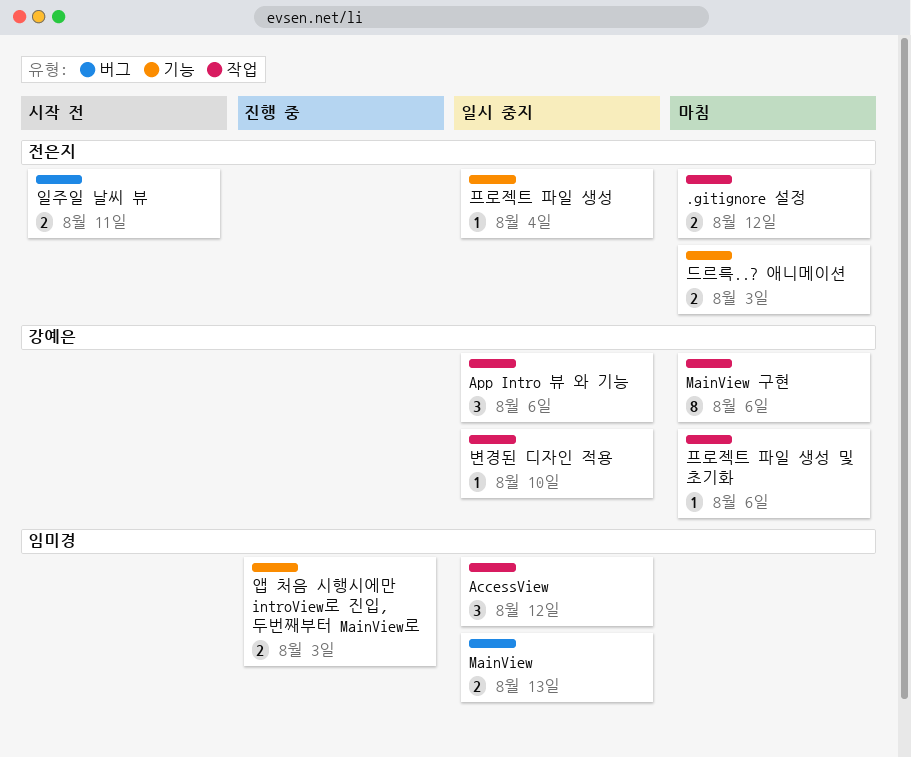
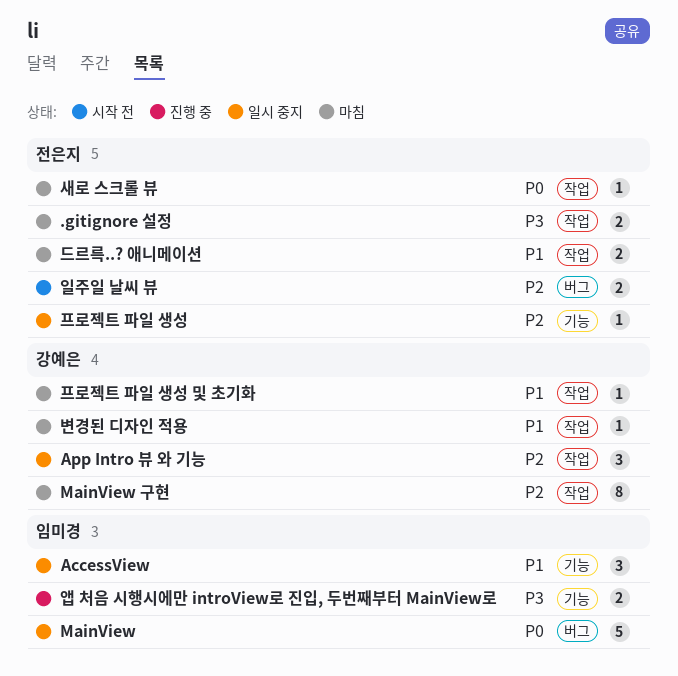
AccessView, label: 작업 -> 기능
MainView, estimate: 2 -> 5
드르륵..? 애니메이션, label: 기능 -> 작업
변경된 디자인 적용, status: 일시 중지 -> 마침
새로 스크롤 뷰: none -> present

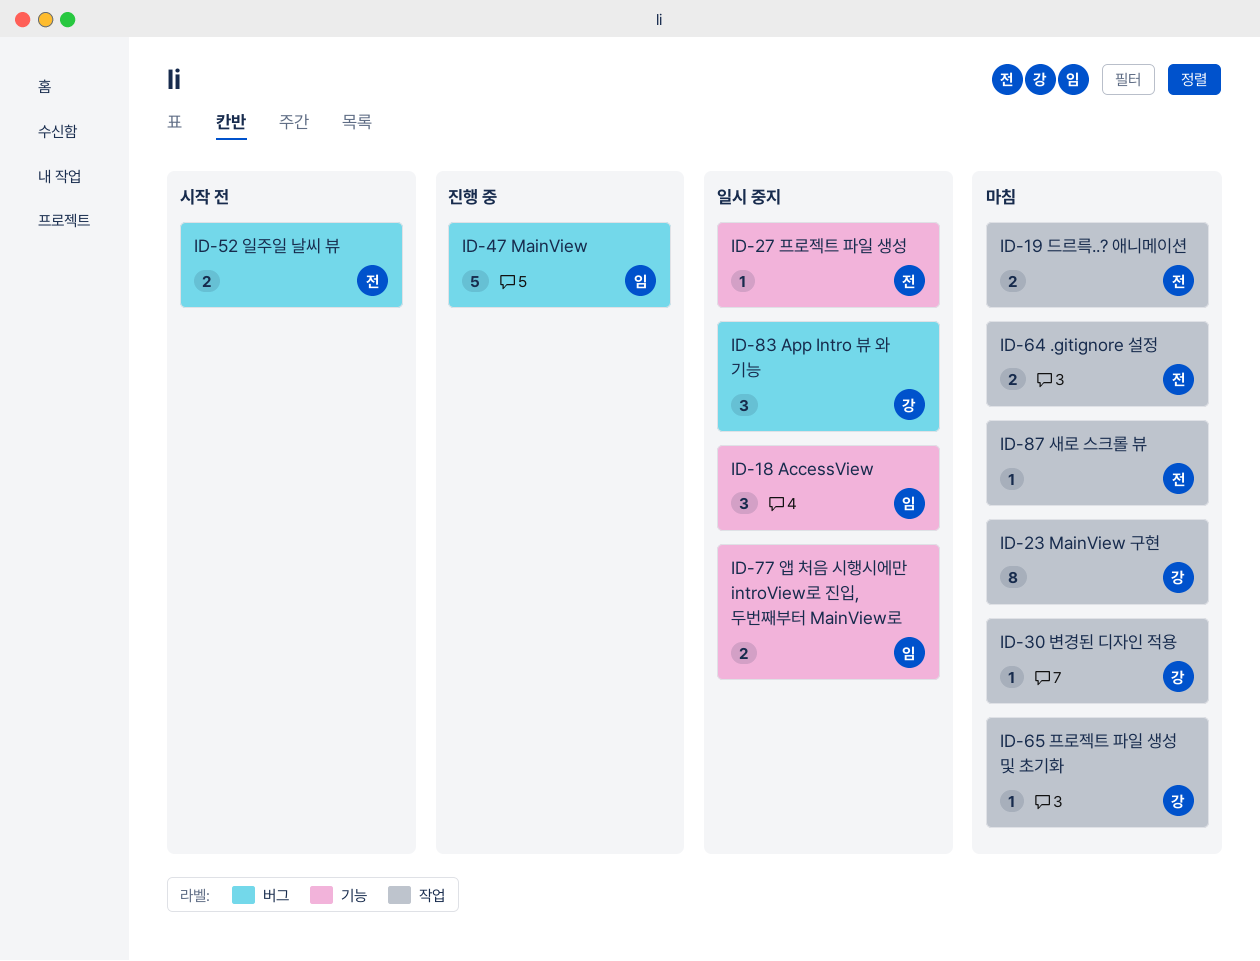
App Intro 뷰 와 기능, label: 작업 -> 버그
MainView, status: 일시 중지 -> 진행 중
앱 처음 시행시에만 introView로 진입, 두번째부터 MainView로, status: 진행 중 -> 일시 중지

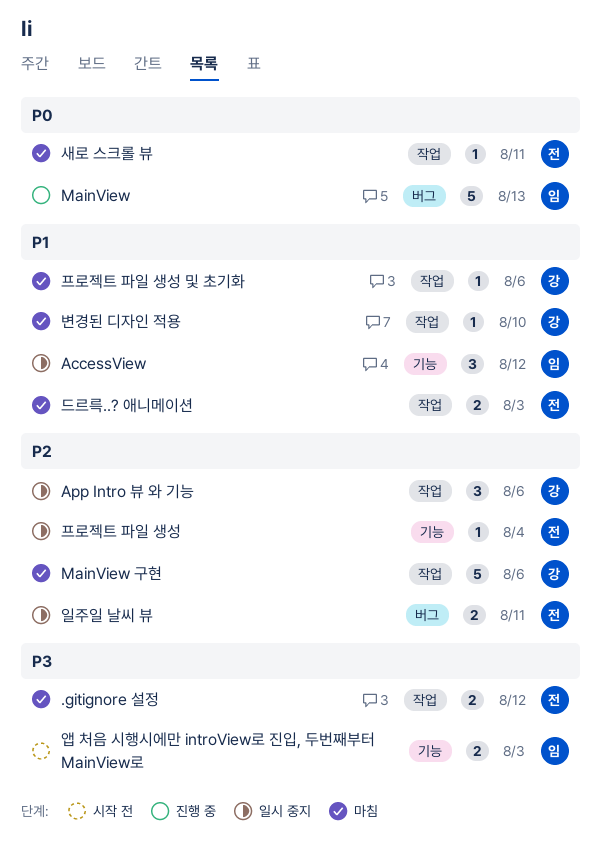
App Intro 뷰 와 기능, label: 버그 -> 작업
MainView 구현, estimate: 8 -> 5
앱 처음 시행시에만 introView로 진입, 두번째부터 MainView로, status: 일시 중지 -> 시작 전
일주일 날씨 뷰, status: 시작 전 -> 일시 중지

